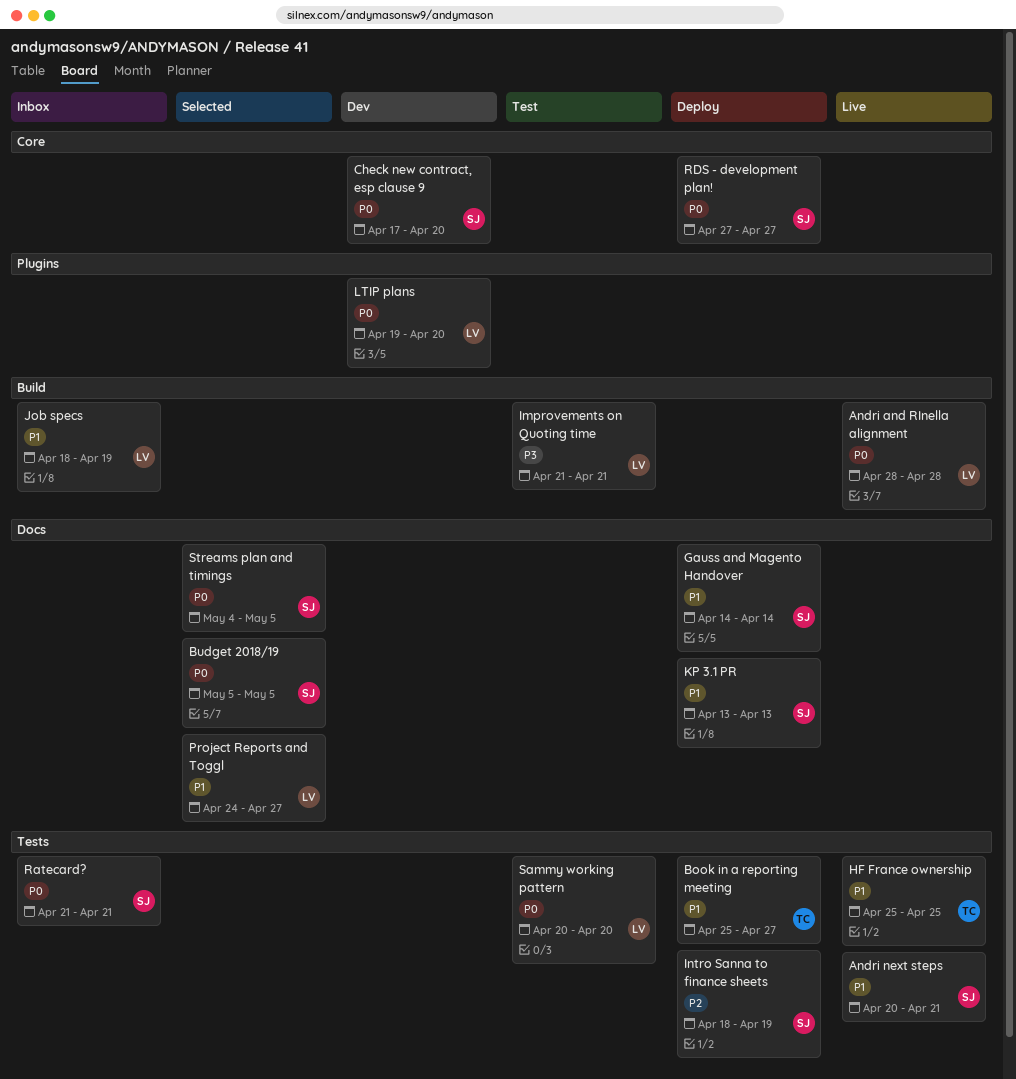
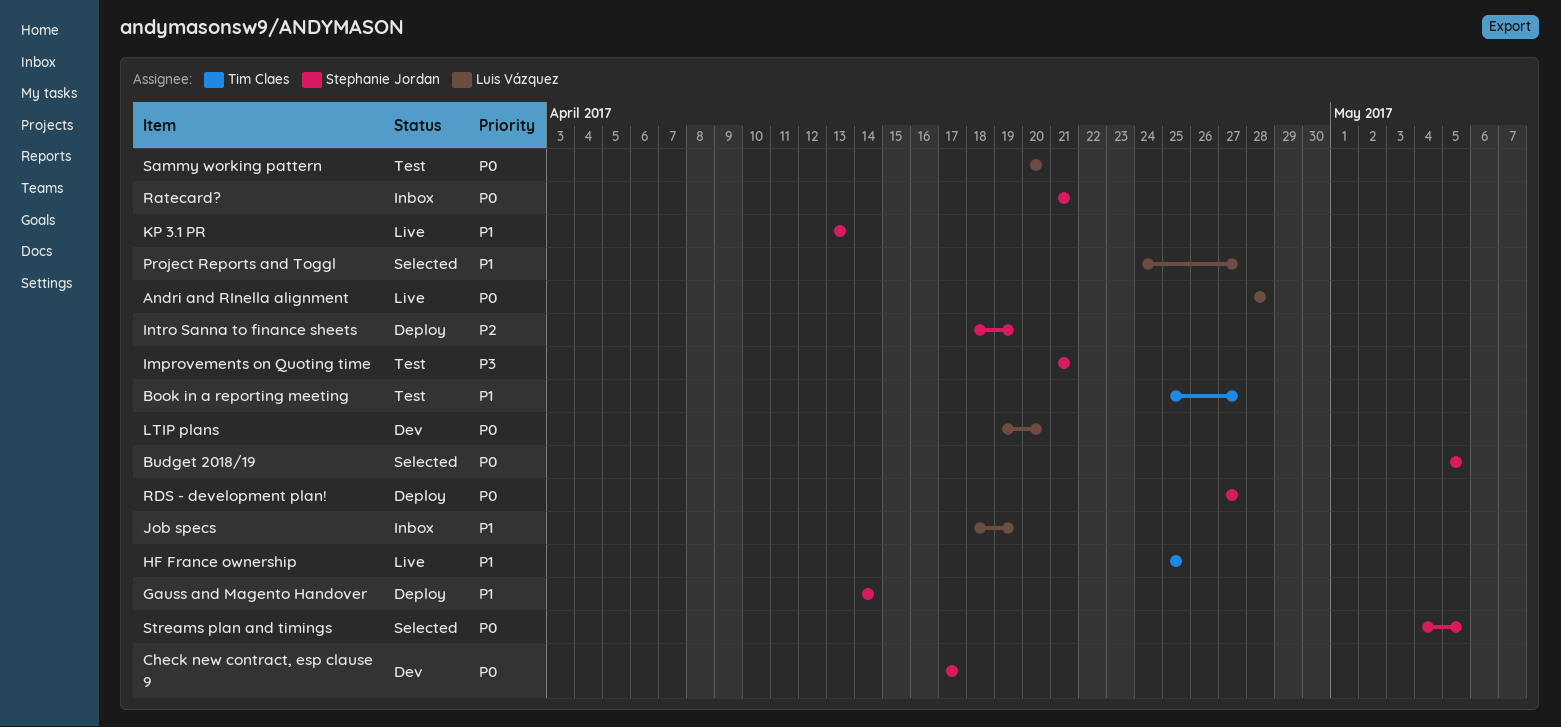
Andri next steps: present -> none
Book in a reporting meeting, status: Deploy -> Test
Check new contract, esp clause 9, due: Apr 20 -> Apr 17
Improvements on Quoting time, owner: Luis Vázquez -> Stephanie Jordan
KP 3.1 PR, status: Deploy -> Live

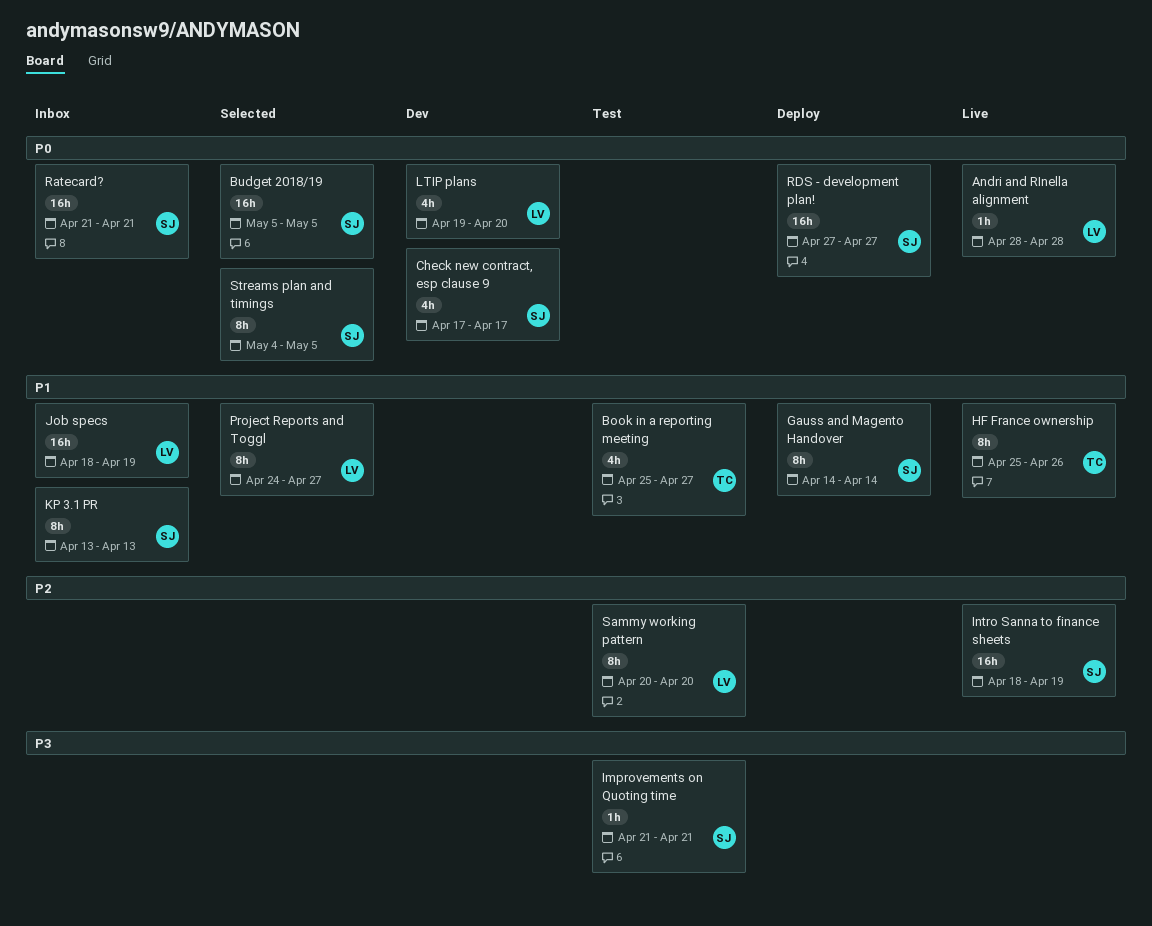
HF France ownership, due: Apr 25 -> Apr 26
Intro Sanna to finance sheets, status: Deploy -> Live
KP 3.1 PR, status: Live -> Inbox
Sammy working pattern, priority: P0 -> P2

